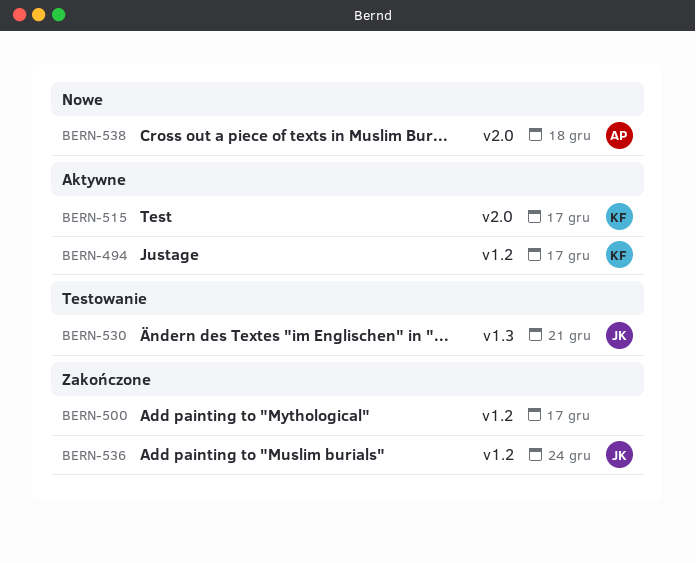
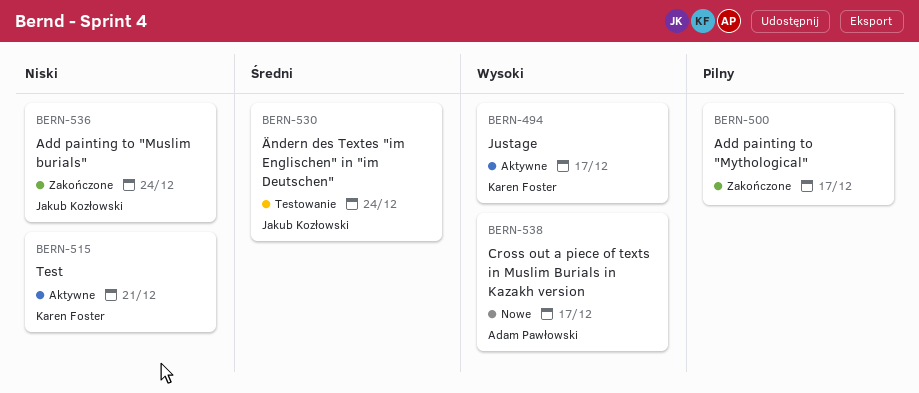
BERN-515, due: Dec 17 -> Dec 21
BERN-530, due: Dec 21 -> Dec 24
BERN-538, due: Dec 18 -> Dec 17

